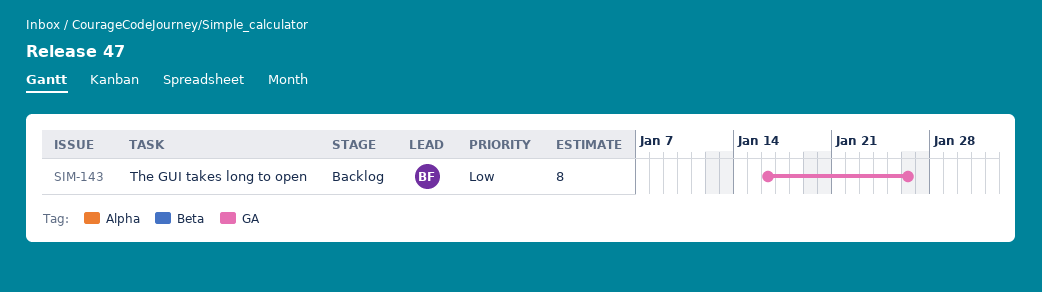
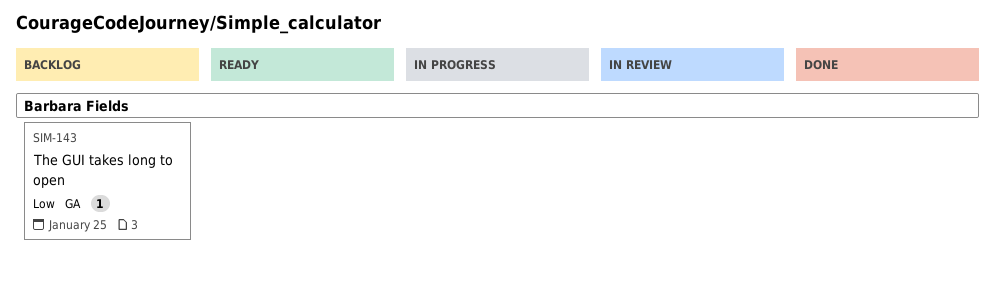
SIM-143, estimate: 8 -> 1
SIM-143, due: Jan 26 -> Jan 25

